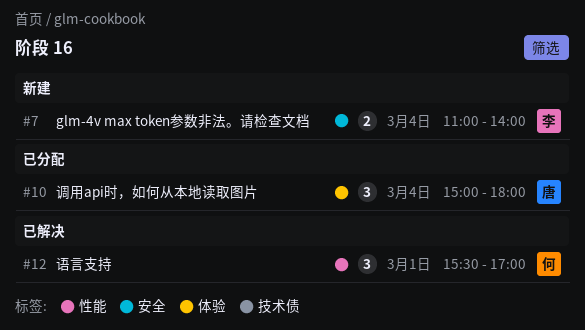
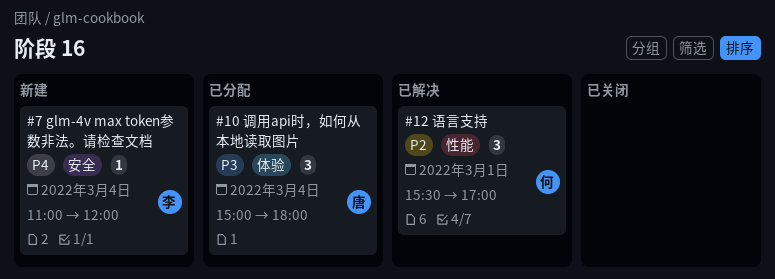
#7, estimate: 2 -> 1
#7, ends: 14:00 -> 12:00

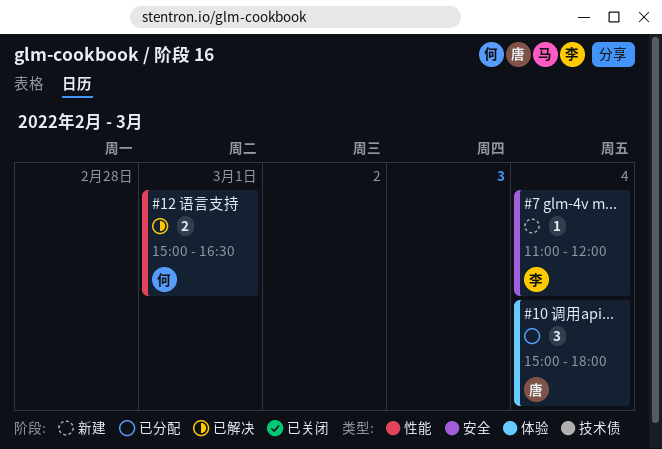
#12, estimate: 3 -> 2
#12, begins: 15:30 -> 15:00
#12, ends: 17:00 -> 16:30

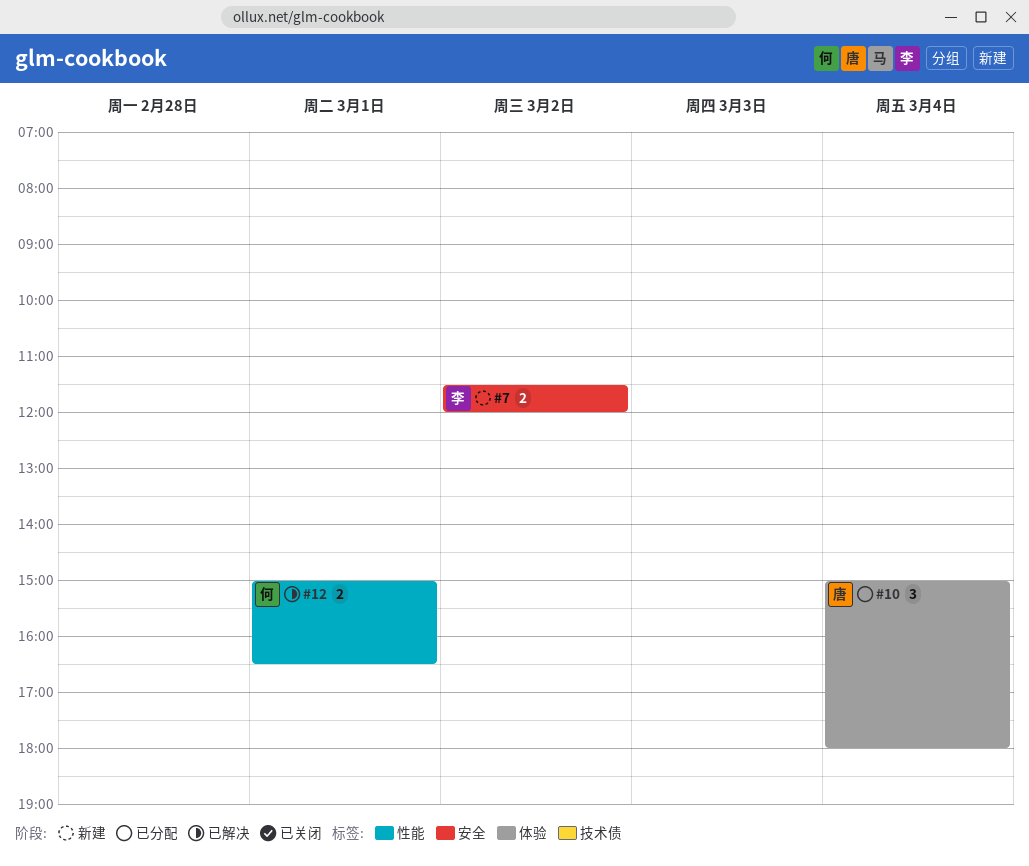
#7, estimate: 1 -> 2
#7, day: Mar 4 -> Mar 2
#7, begins: 11:00 -> 11:30

